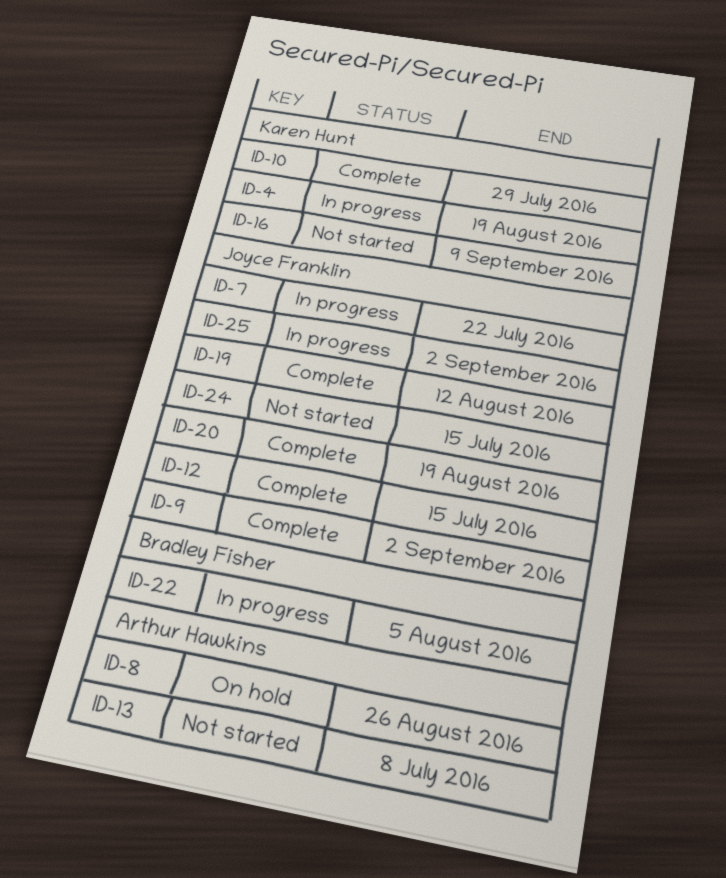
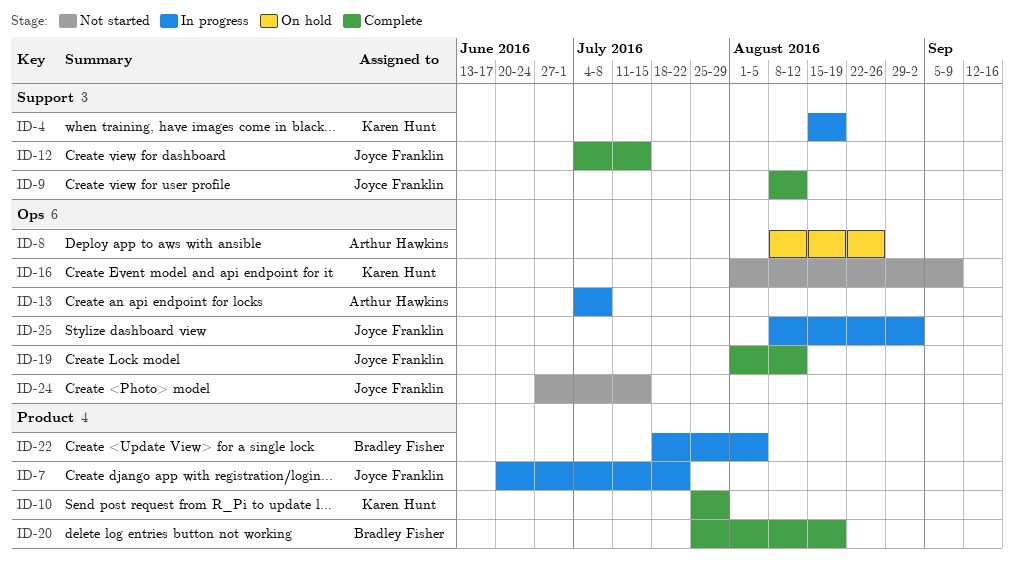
ID-9, due: Sep 2 -> Aug 12
ID-13, status: Not started -> In progress
ID-20, owner: Joyce Franklin -> Bradley Fisher

